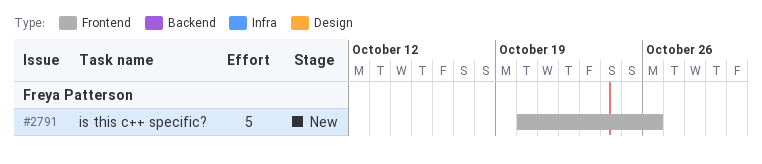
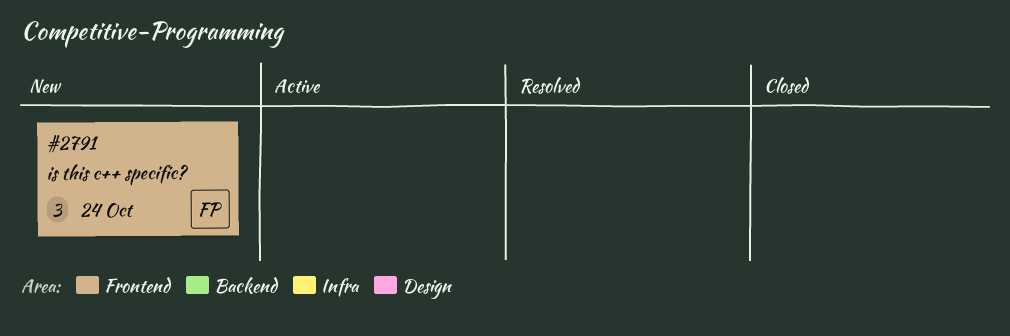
#2791, estimate: 5 -> 3
#2791, due: Oct 26 -> Oct 24

